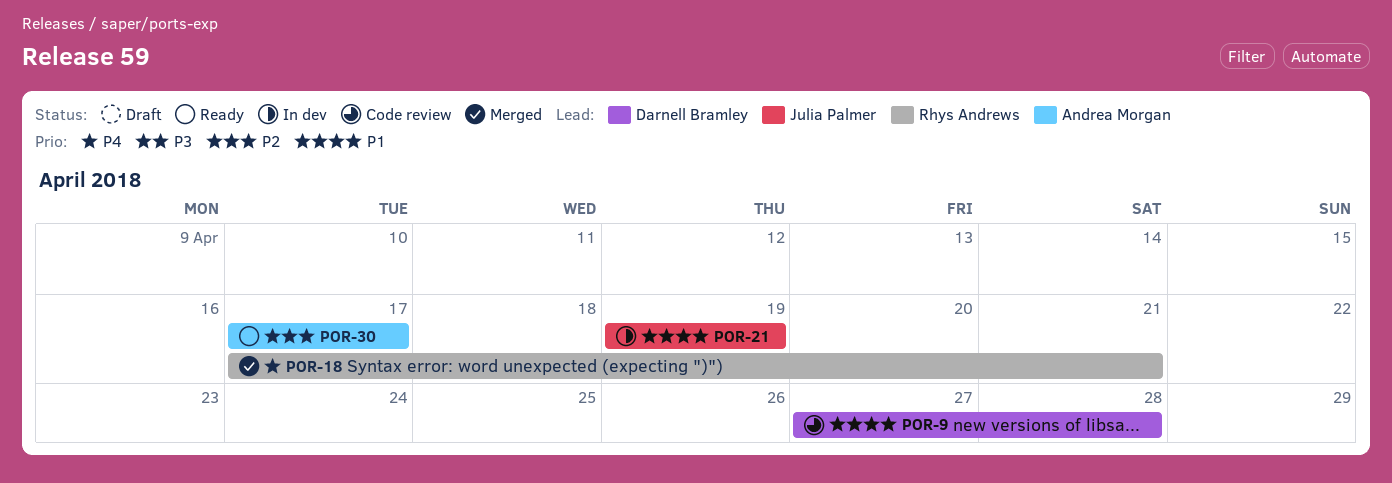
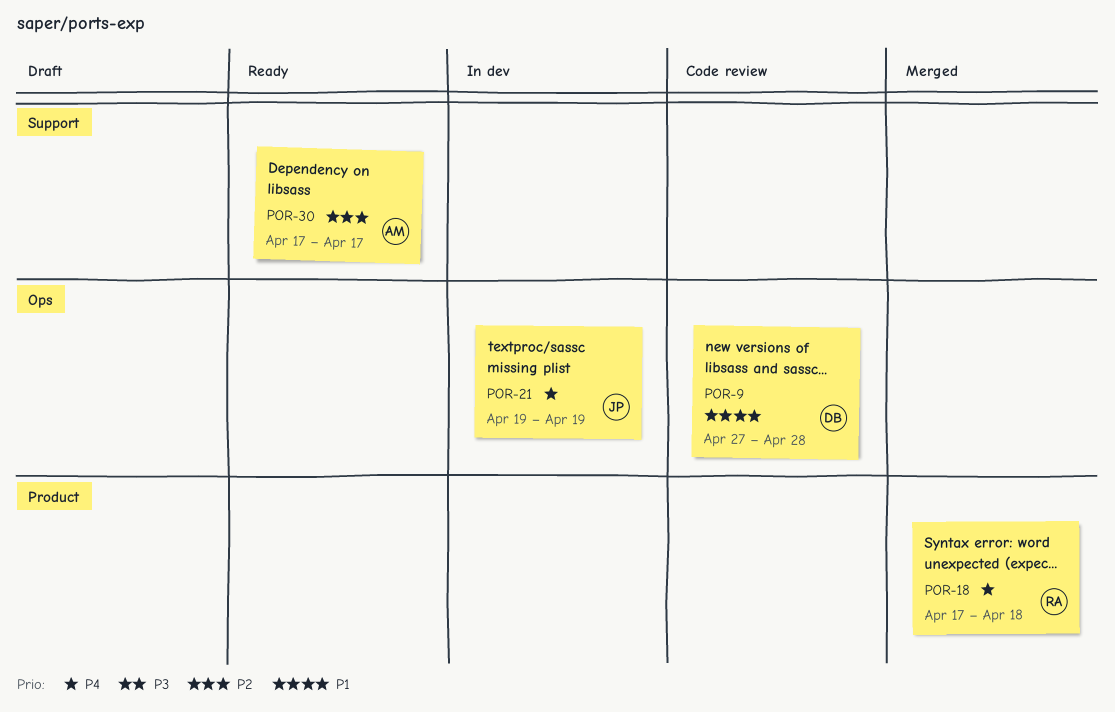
POR-18, due: Apr 21 -> Apr 18
POR-21, priority: P1 -> P4

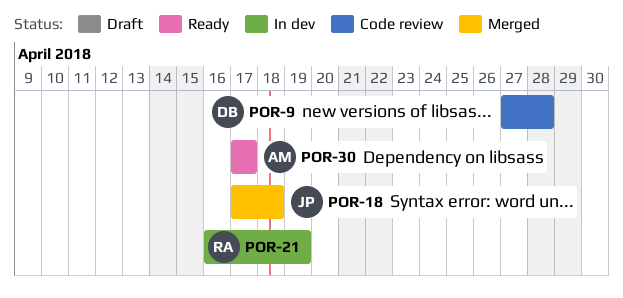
POR-18, owner: RA -> JP
POR-21, owner: JP -> RA
POR-21, start: Apr 19 -> Apr 16

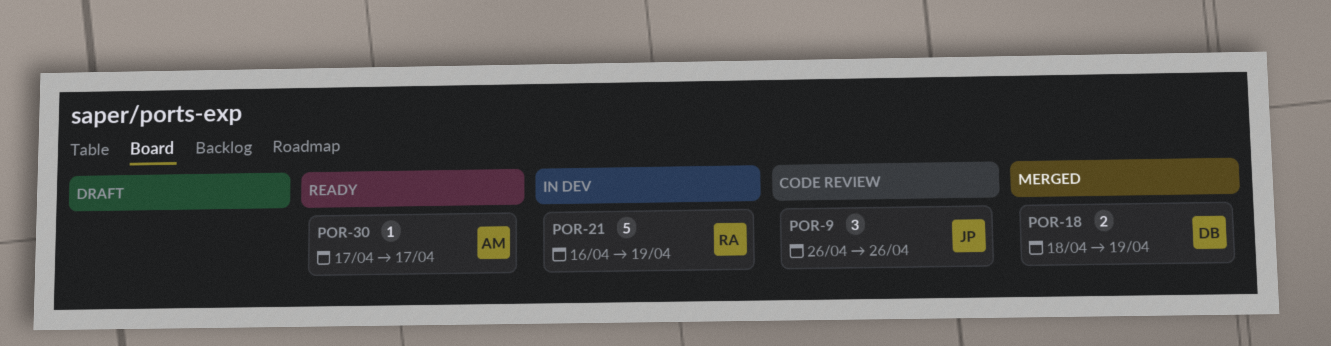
POR-9, owner: DB -> JP
POR-9, start: Apr 27 -> Apr 26
POR-9, due: Apr 28 -> Apr 26
POR-18, owner: JP -> DB
POR-18, start: Apr 17 -> Apr 18
POR-18, due: Apr 18 -> Apr 19

